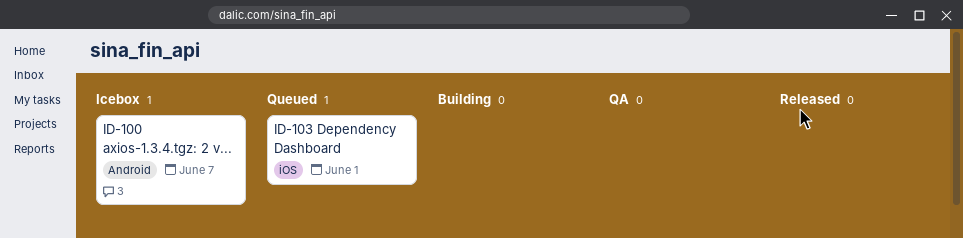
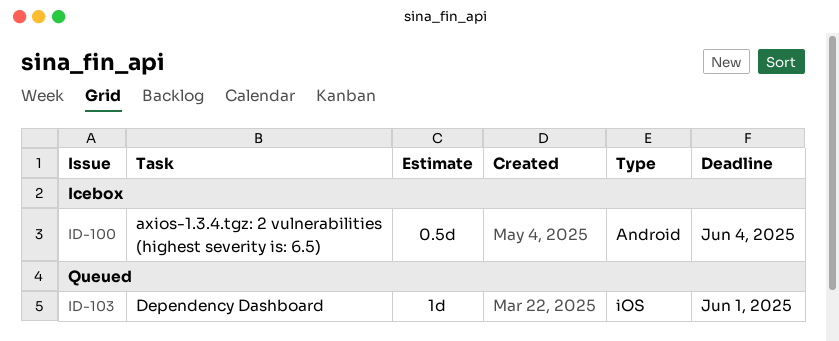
ID-100, due: Jun 7 -> Jun 4

